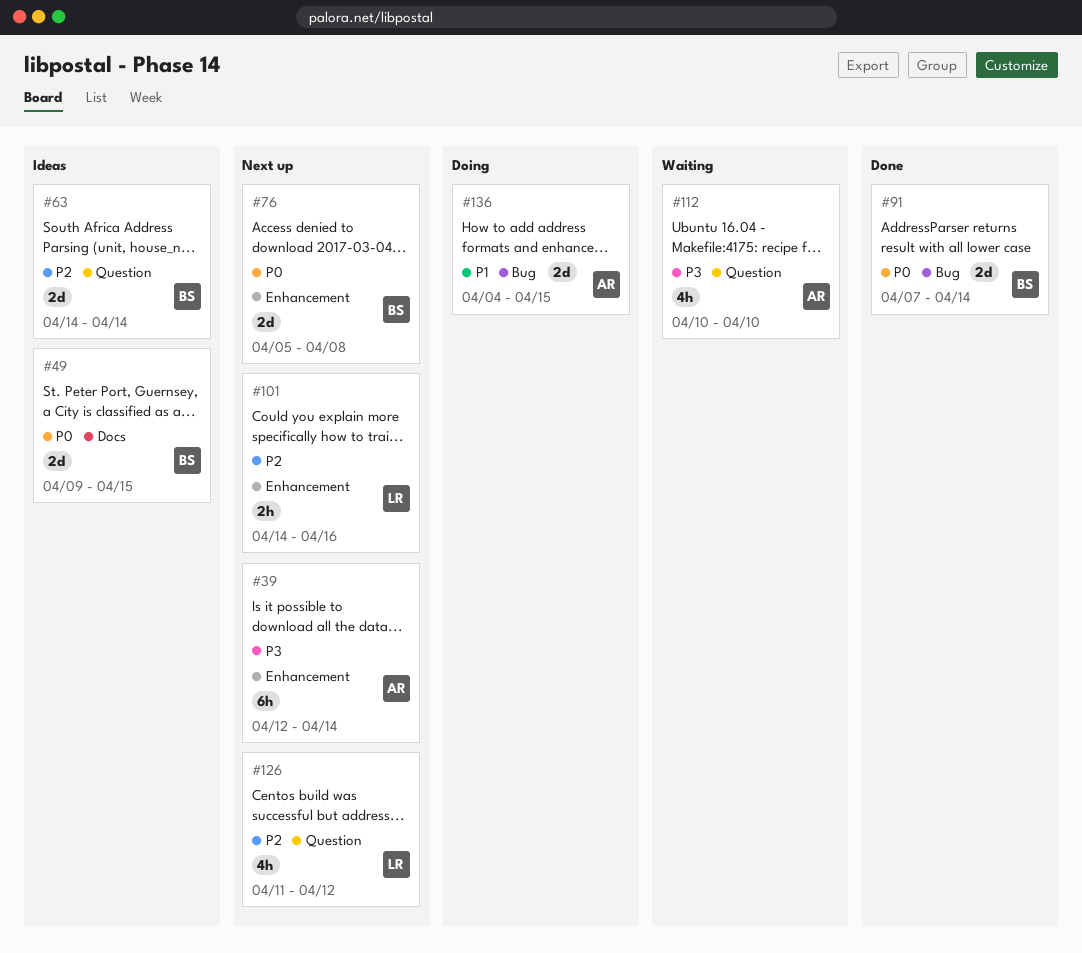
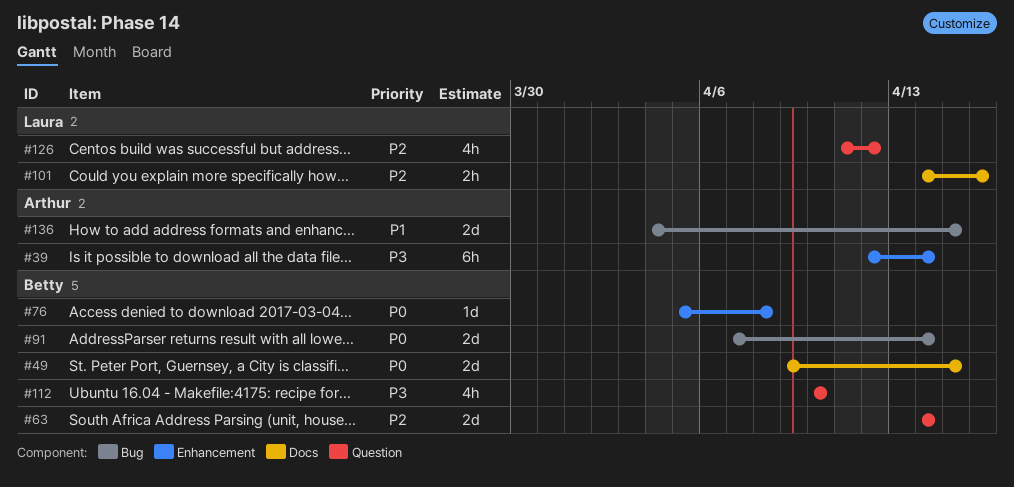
#76, estimate: 2d -> 1d
#101, label: Enhancement -> Docs
#112, owner: Arthur -> Betty

